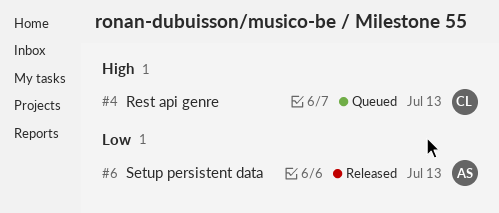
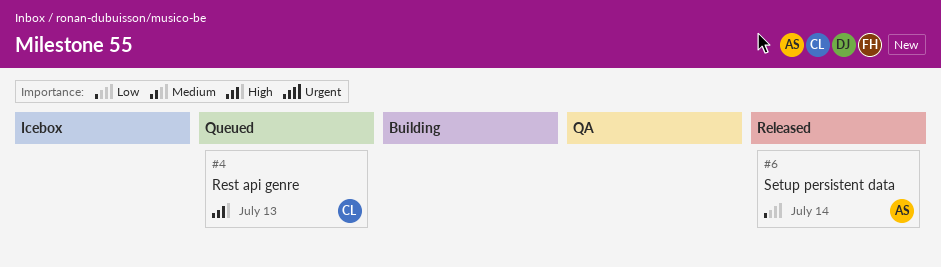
#6, due: Jul 13 -> Jul 14

